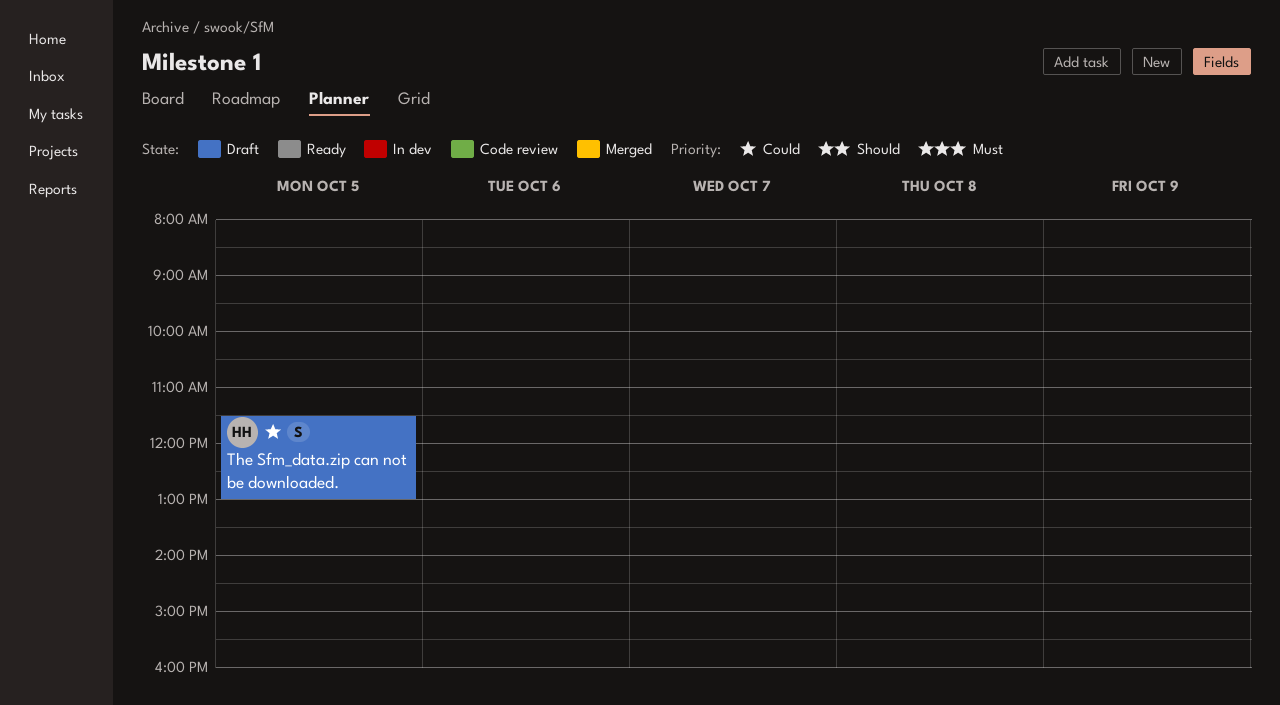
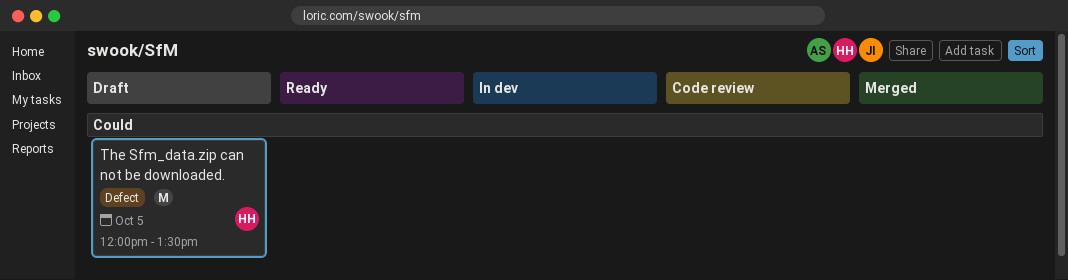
The Sfm_data.zip can not be downloaded., estimate: S -> M
The Sfm_data.zip can not be downloaded., begins: 11:30 -> 12:00
The Sfm_data.zip can not be downloaded., ends: 13:00 -> 13:30

